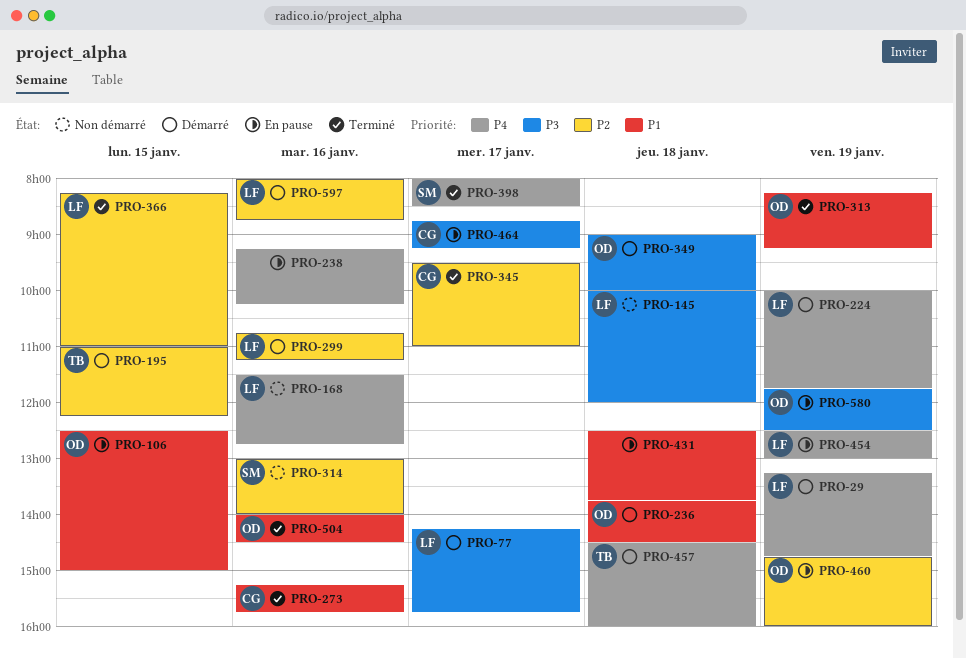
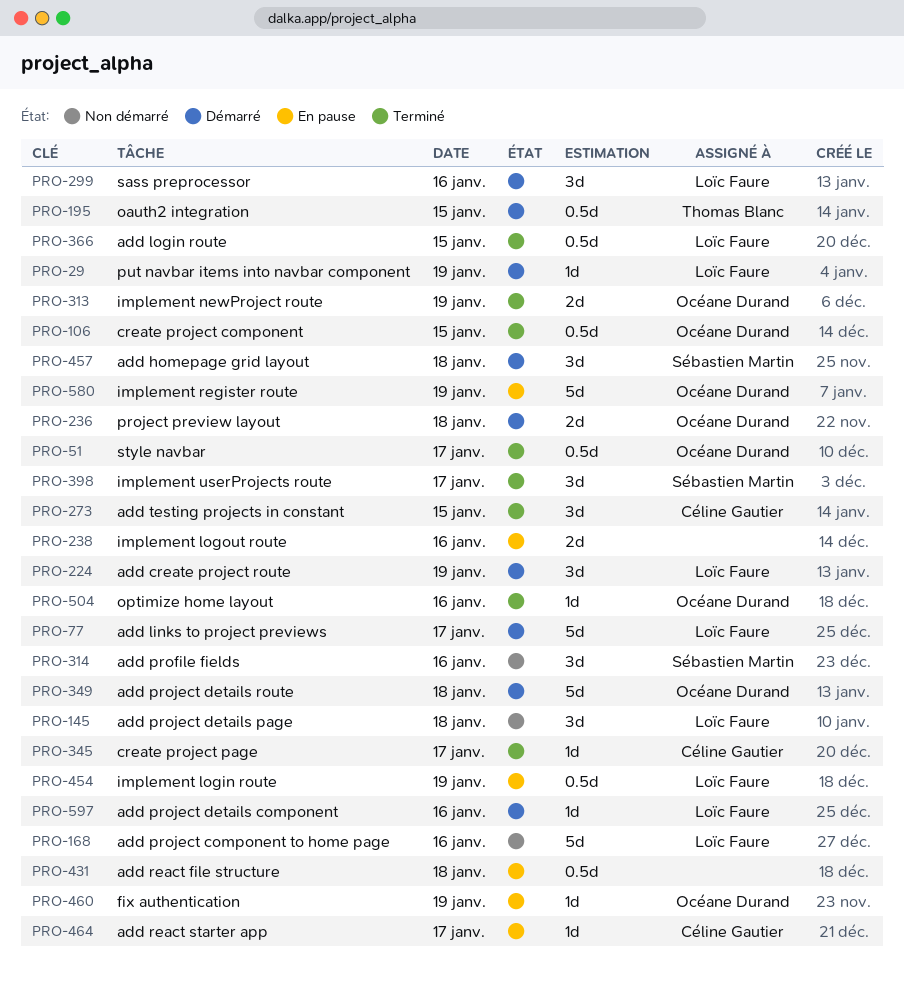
PRO-51: none -> present
PRO-106, status: En pause -> Terminé
PRO-273, day: Jan 16 -> Jan 15
PRO-457, owner: Thomas Blanc -> Sébastien Martin

